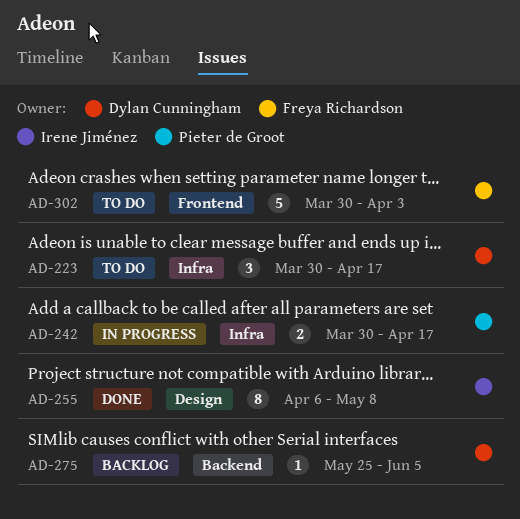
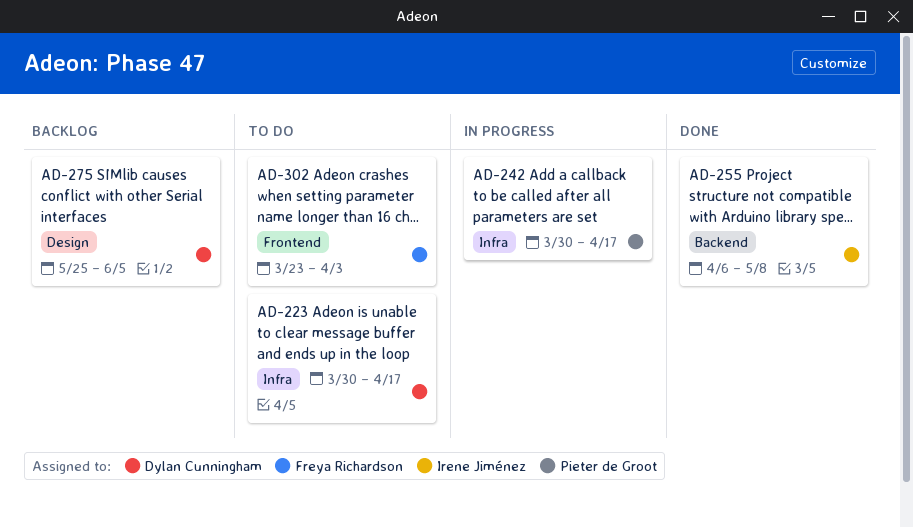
AD-255, label: Design -> Backend
AD-275, label: Backend -> Design
AD-302, start: Mar 30 -> Mar 23

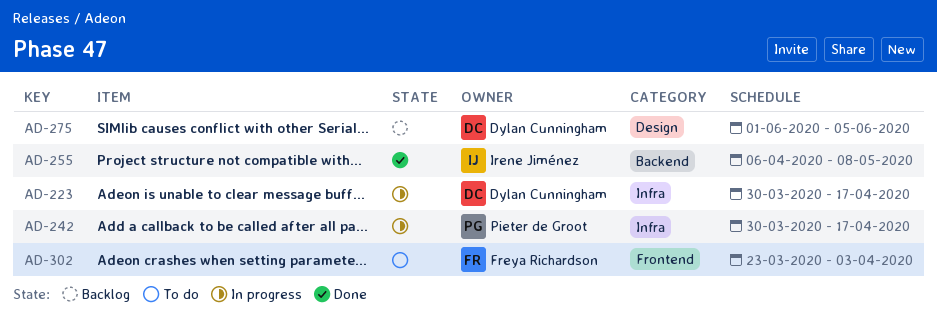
AD-223, status: To do -> In progress
AD-275, start: May 25 -> Jun 1

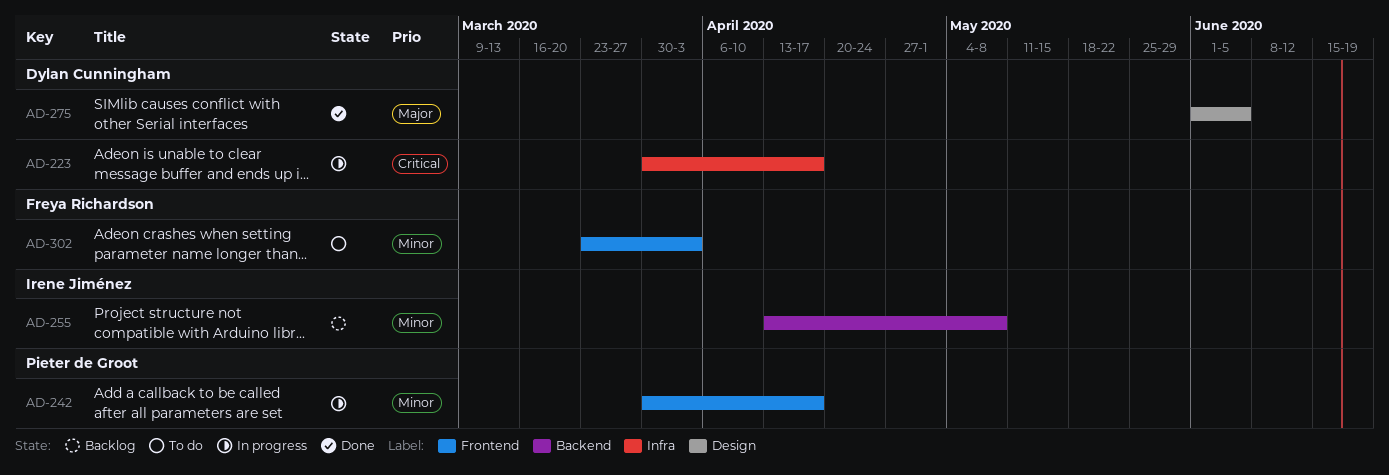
AD-242, label: Infra -> Frontend
AD-255, status: Done -> Backlog
AD-255, start: Apr 6 -> Apr 13
AD-275, status: Backlog -> Done

